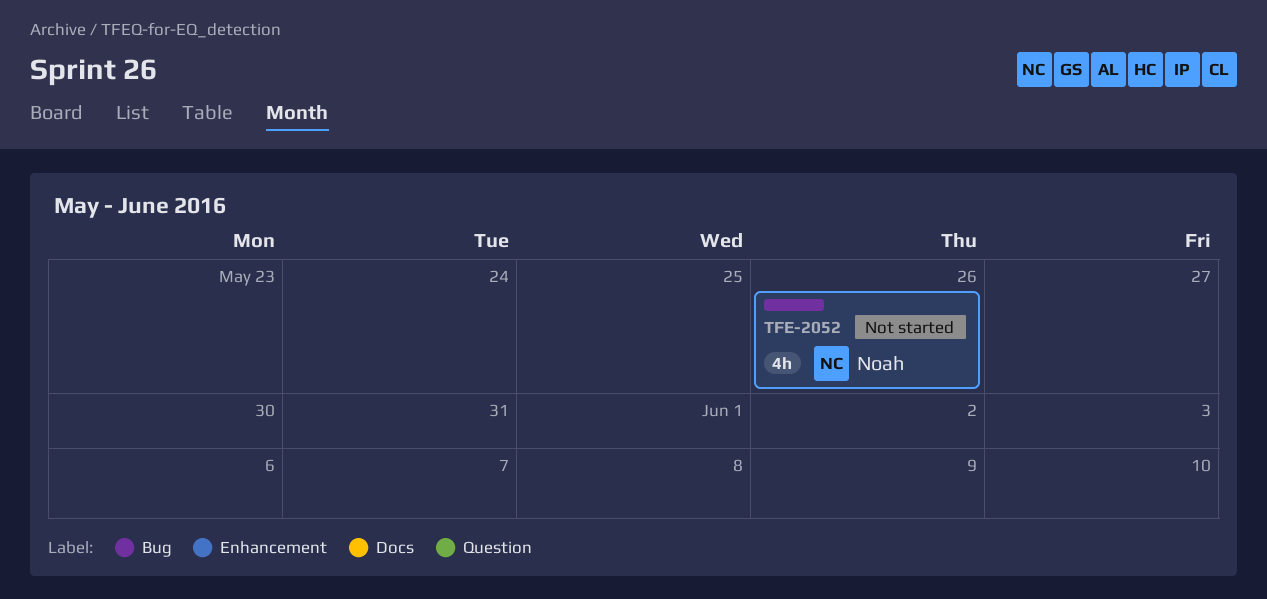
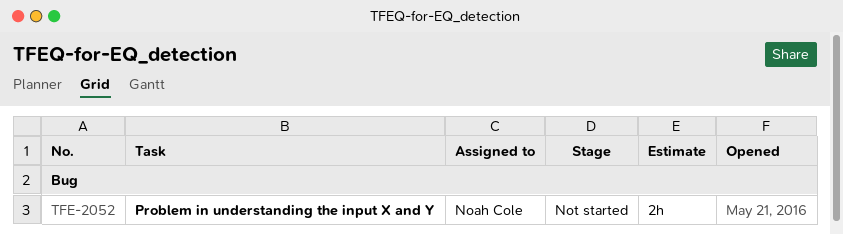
TFE-2052, estimate: 4h -> 2h

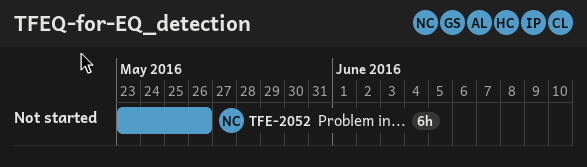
TFE-2052, estimate: 2h -> 6h

